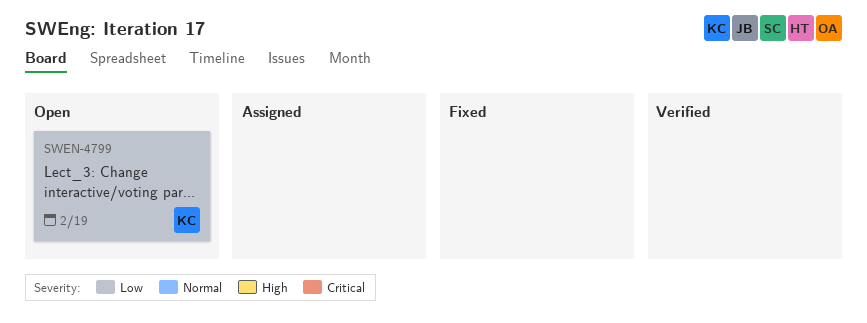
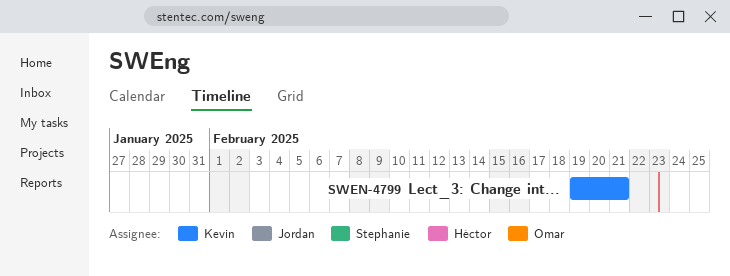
SWEN-4799, due: Feb 19 -> Feb 21

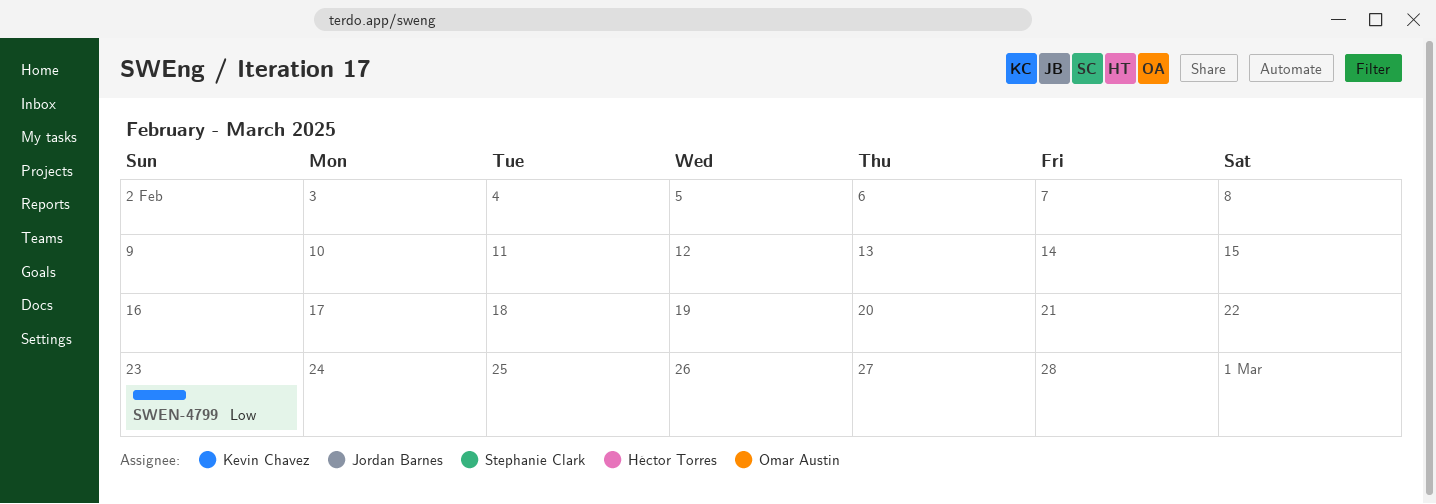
SWEN-4799, due: Feb 21 -> Feb 23

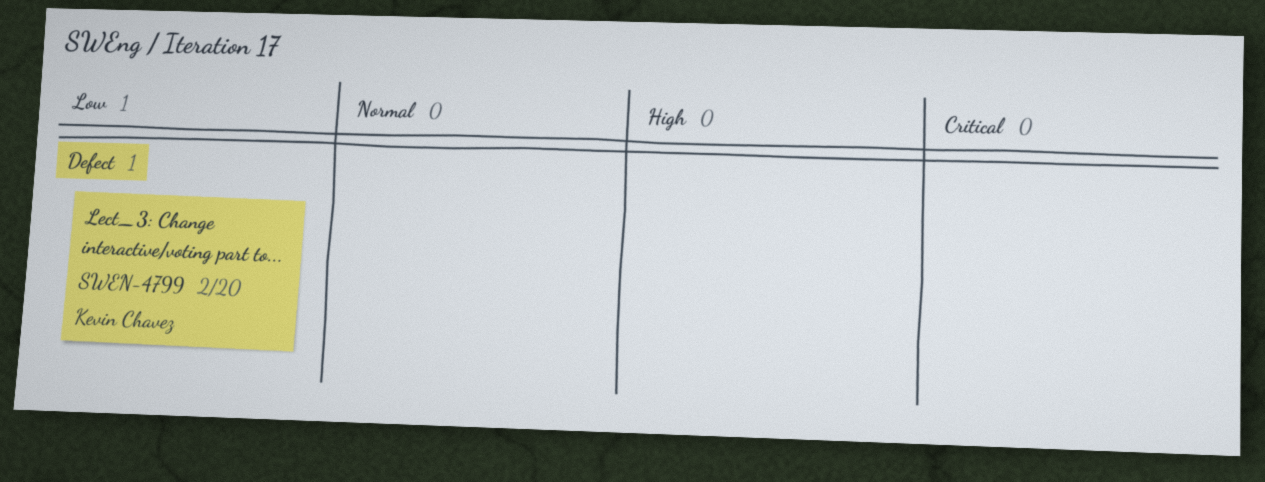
SWEN-4799, due: Feb 23 -> Feb 20

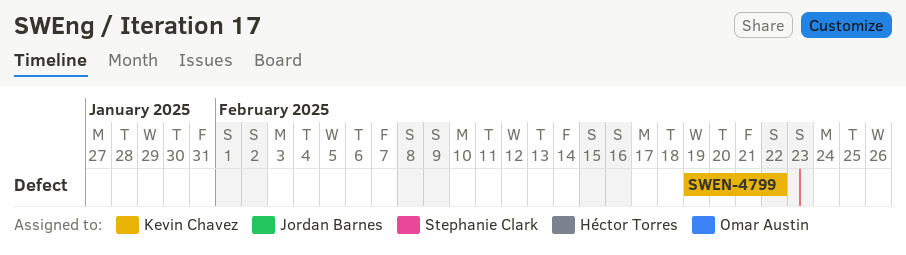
SWEN-4799, due: Feb 20 -> Feb 22

